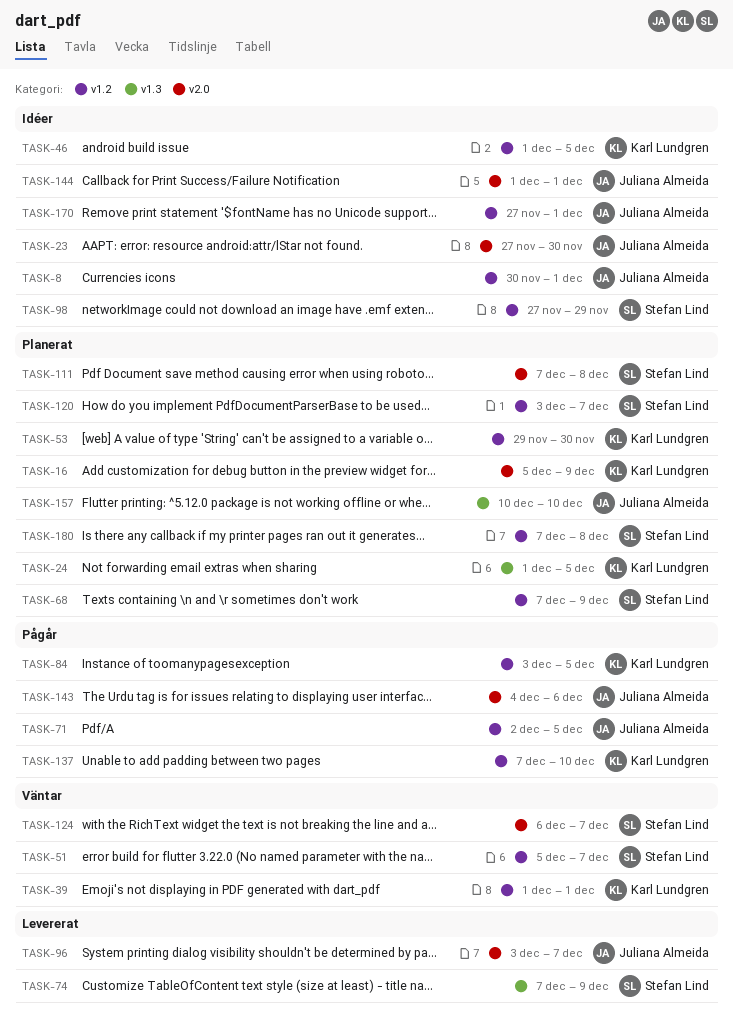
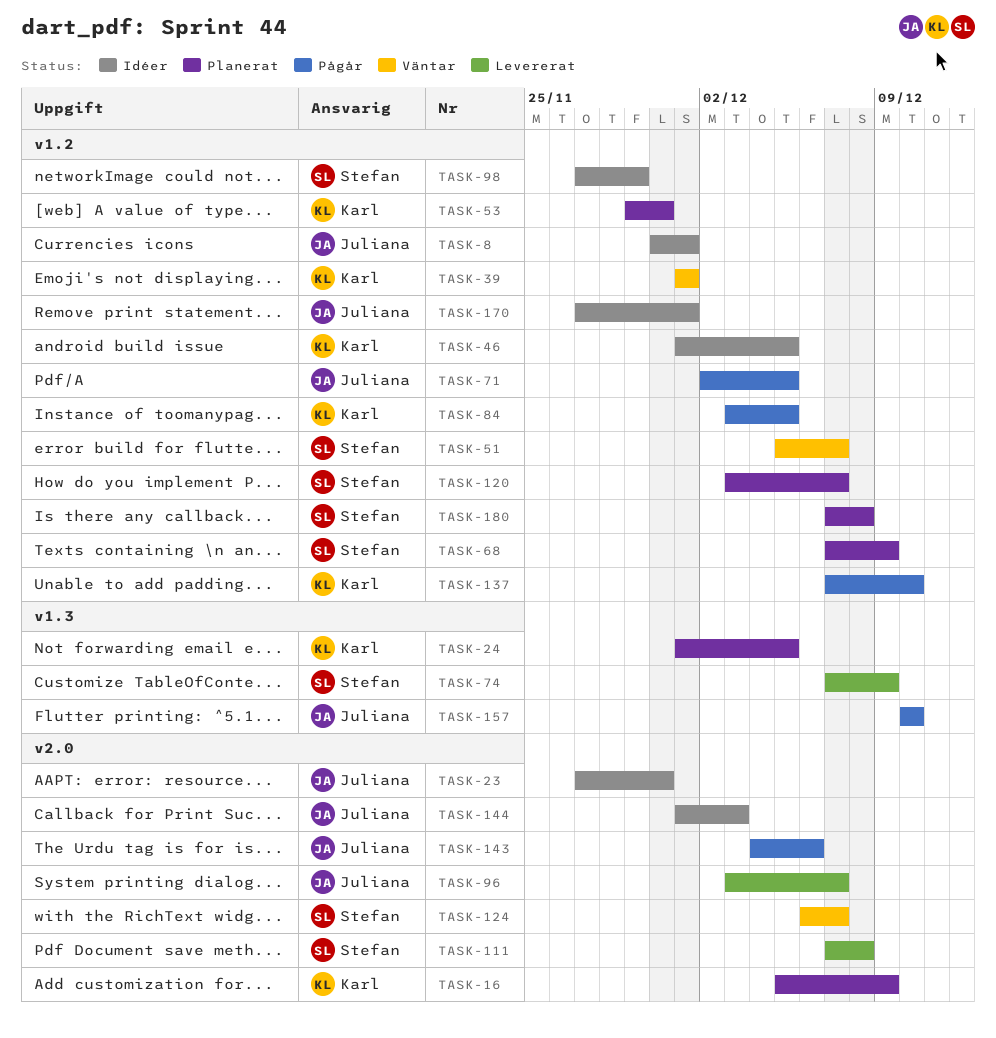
TASK-111, status: Planerat -> Levererat
TASK-144, due: Dec 1 -> Dec 3
TASK-157, status: Planerat -> Pågår

